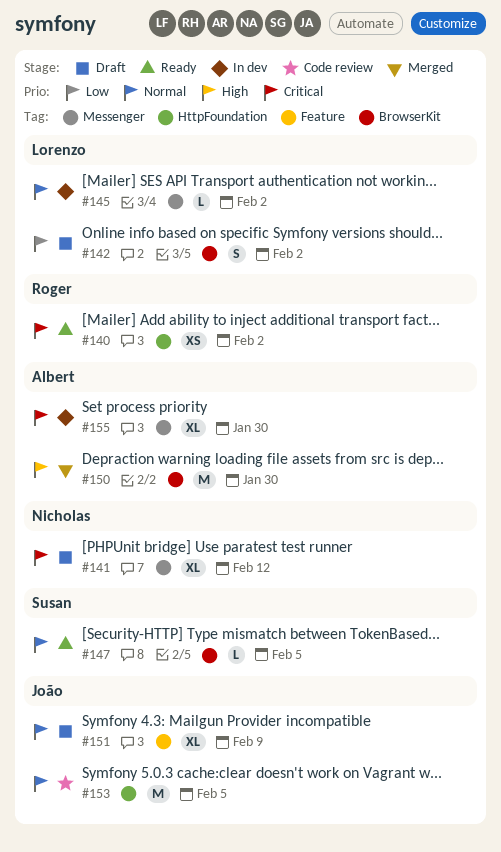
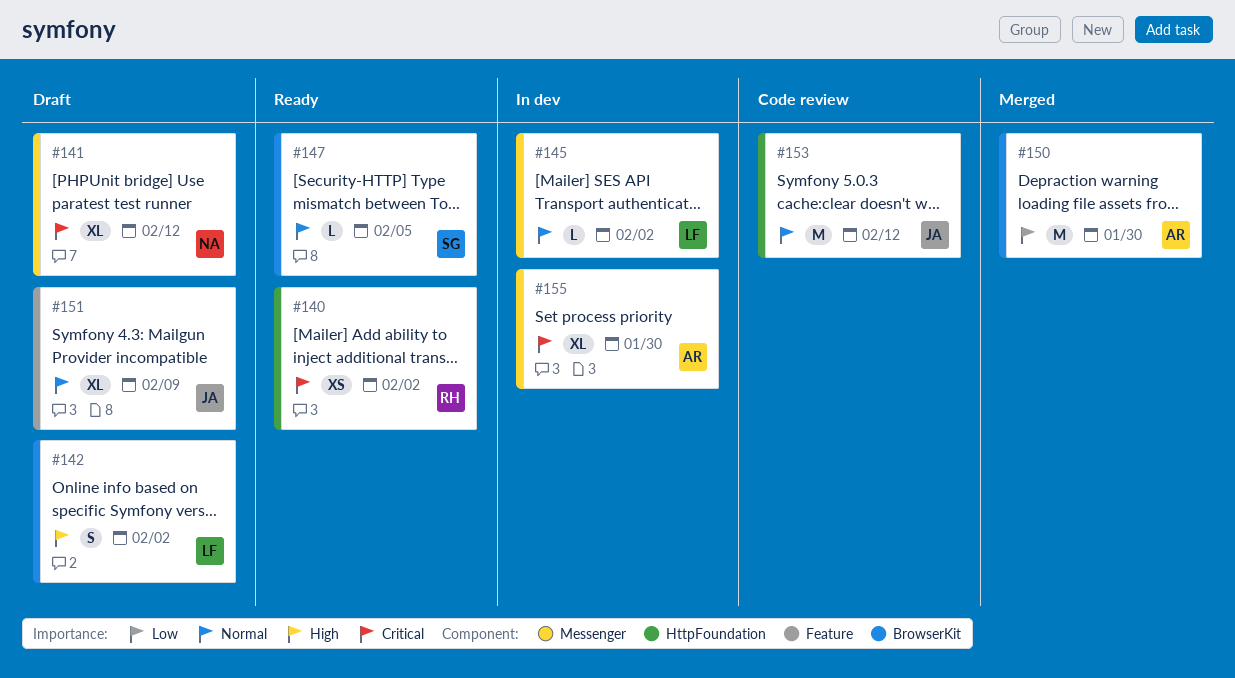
#142, priority: Low -> High
#150, priority: High -> Low
#153, due: Feb 5 -> Feb 12

